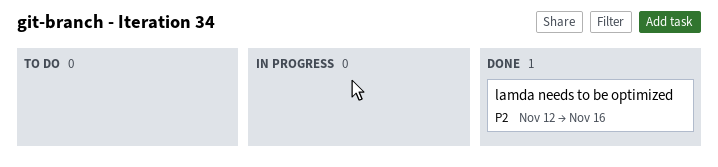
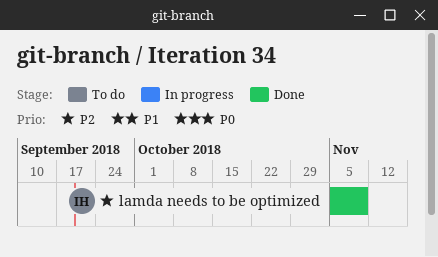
lamda needs to be optimized, start: Nov 12 -> Nov 5
lamda needs to be optimized, due: Nov 16 -> Nov 9

